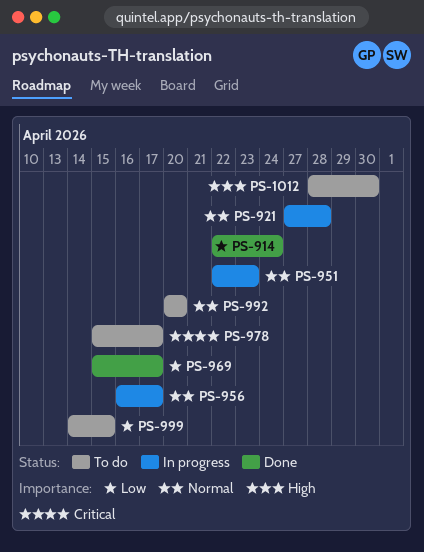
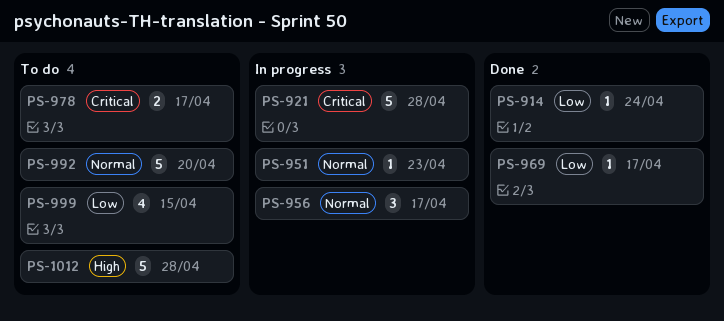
PS-921, priority: Normal -> Critical
PS-1012, due: Apr 30 -> Apr 28

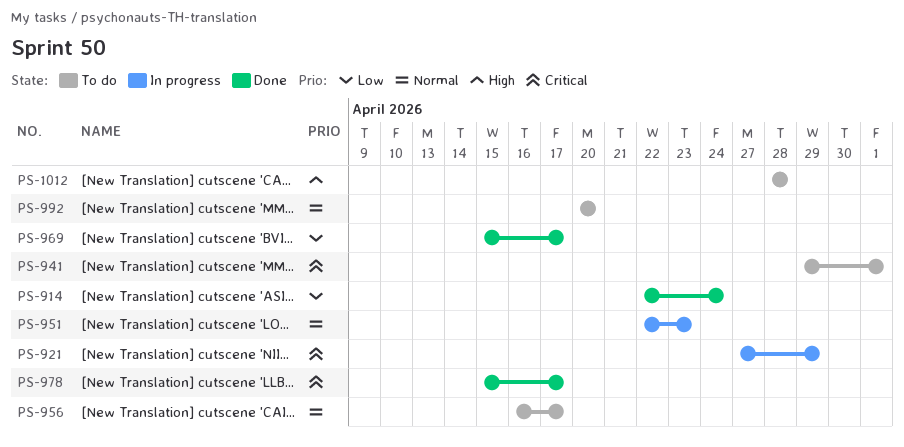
PS-921, due: Apr 28 -> Apr 29
PS-941: none -> present
PS-956, status: In progress -> To do
PS-978, status: To do -> Done
PS-999: present -> none

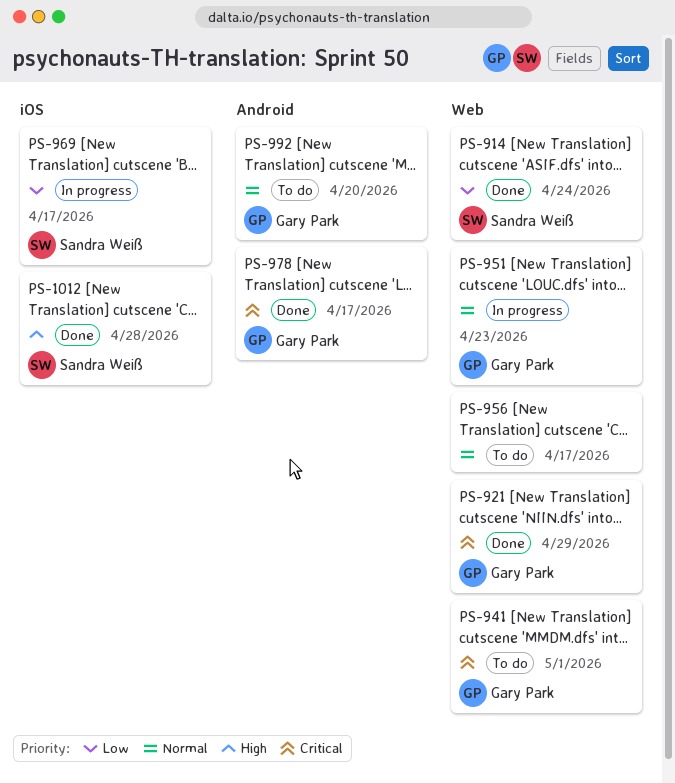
PS-921, status: In progress -> Done
PS-969, status: Done -> In progress
PS-1012, status: To do -> Done

